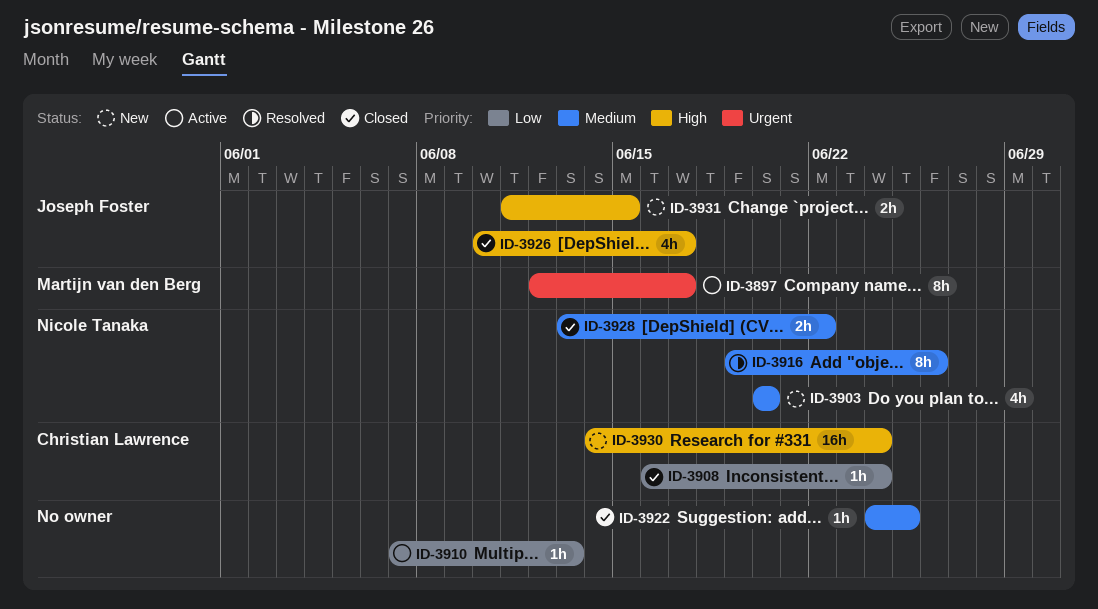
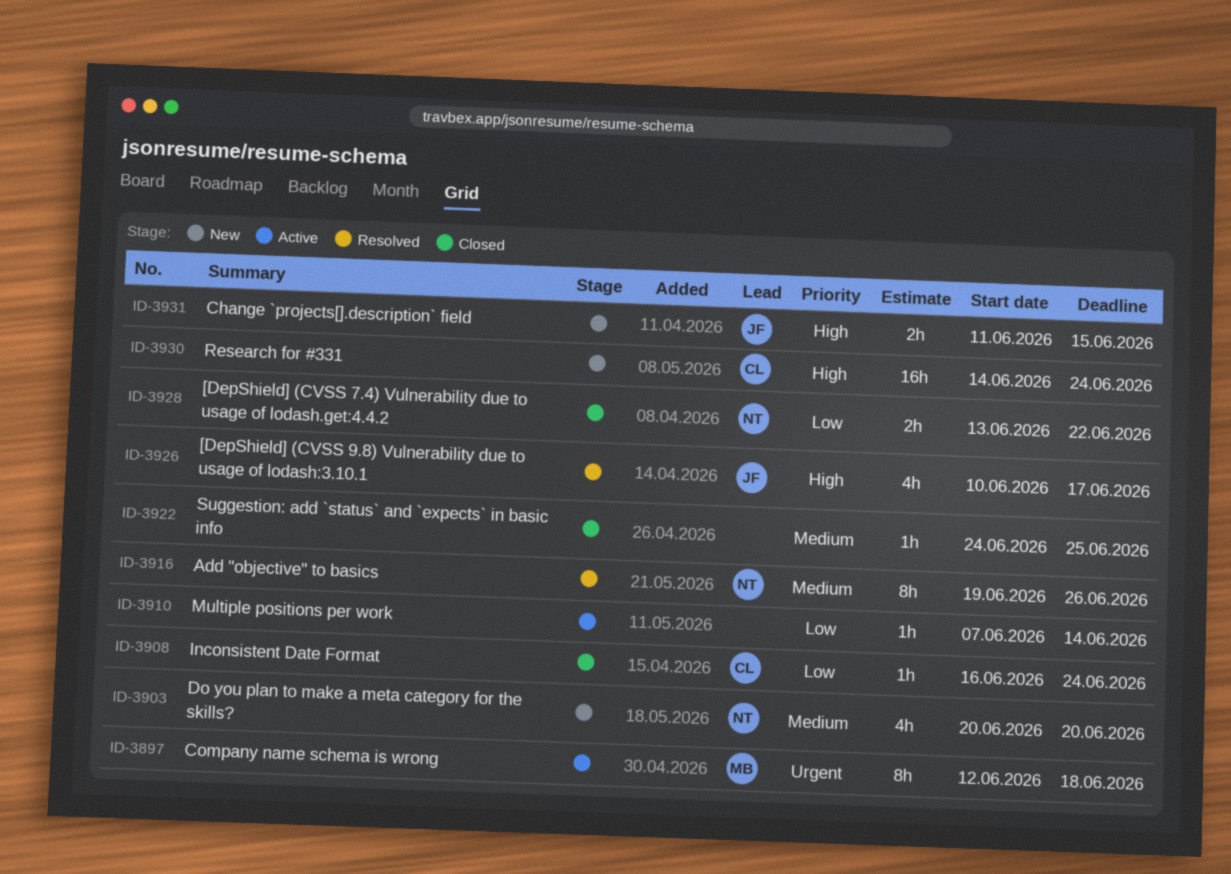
ID-3897, due: Jun 17 -> Jun 18
ID-3910, due: Jun 13 -> Jun 14
ID-3926, status: Closed -> Resolved
ID-3928, priority: Medium -> Low

